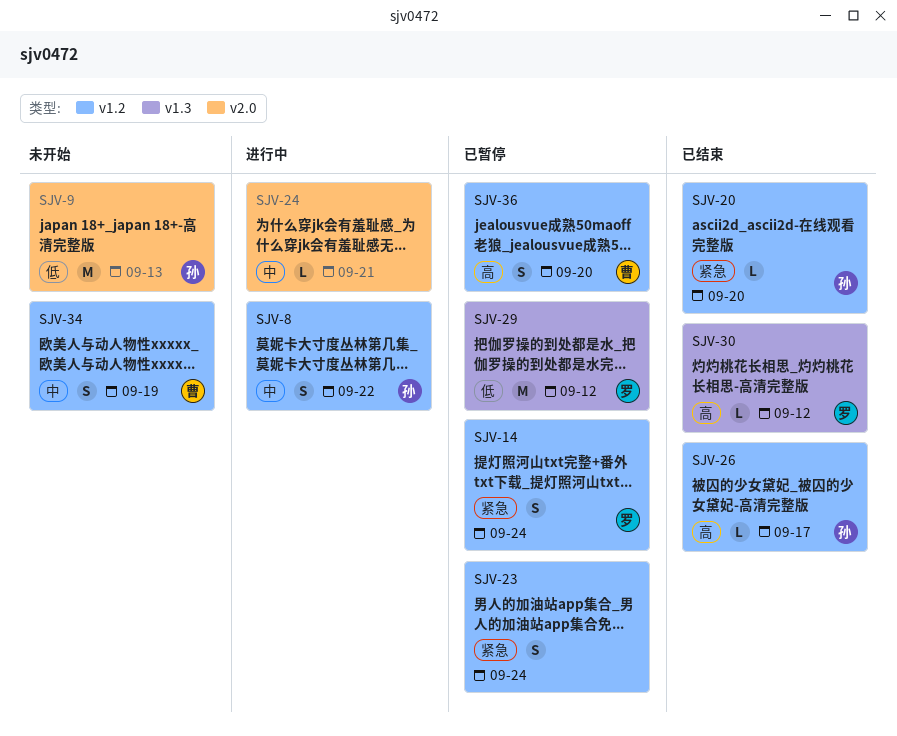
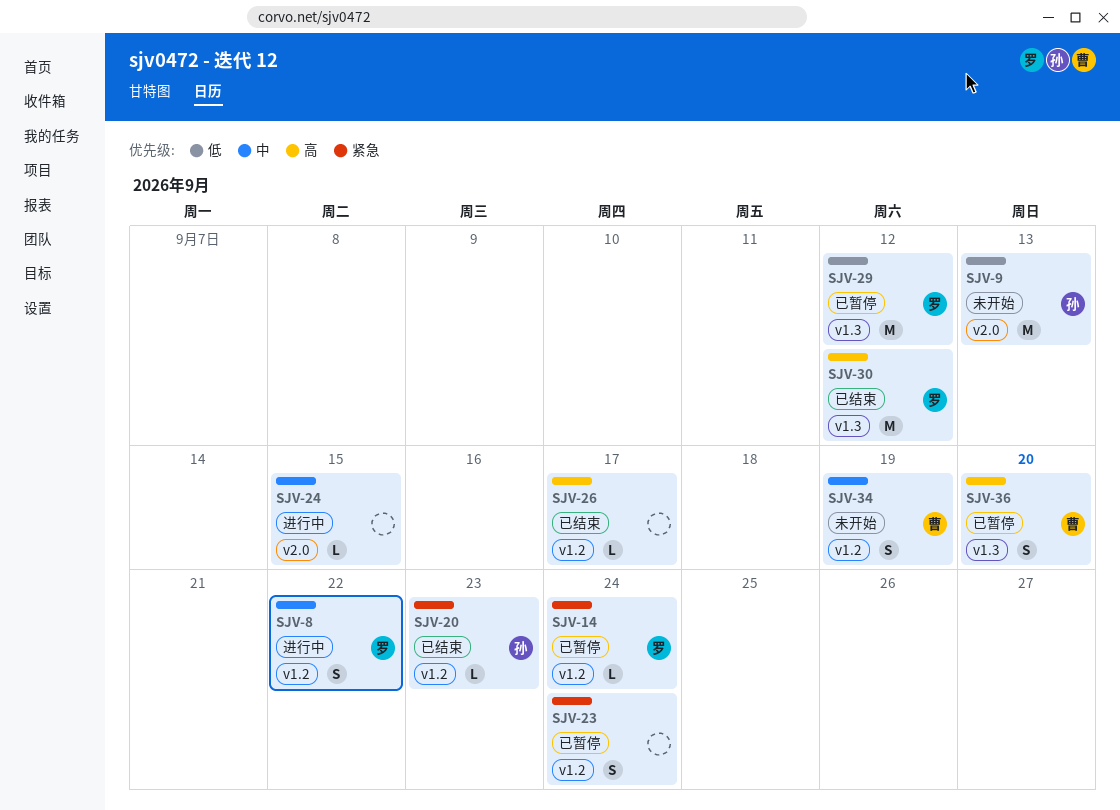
SJV-8, owner: 孙 -> 罗
SJV-14, estimate: S -> L
SJV-20, due: Sep 20 -> Sep 23
SJV-24, due: Sep 21 -> Sep 15
SJV-26, owner: 孙 -> none
SJV-30, estimate: L -> M
SJV-36, label: v1.2 -> v1.3

